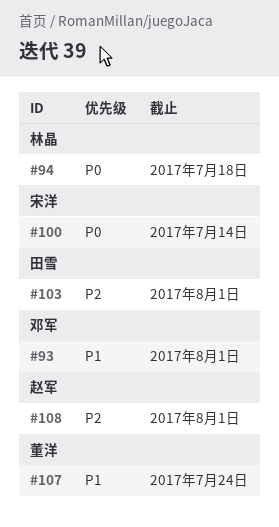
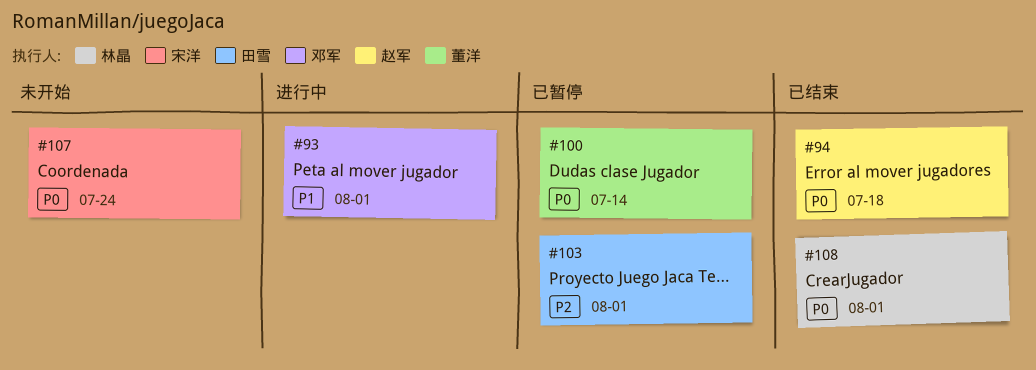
#94, owner: 林晶 -> 赵军
#100, owner: 宋洋 -> 董洋
#107, owner: 董洋 -> 宋洋
#107, priority: P1 -> P0
#108, owner: 赵军 -> 林晶
#108, priority: P2 -> P0

